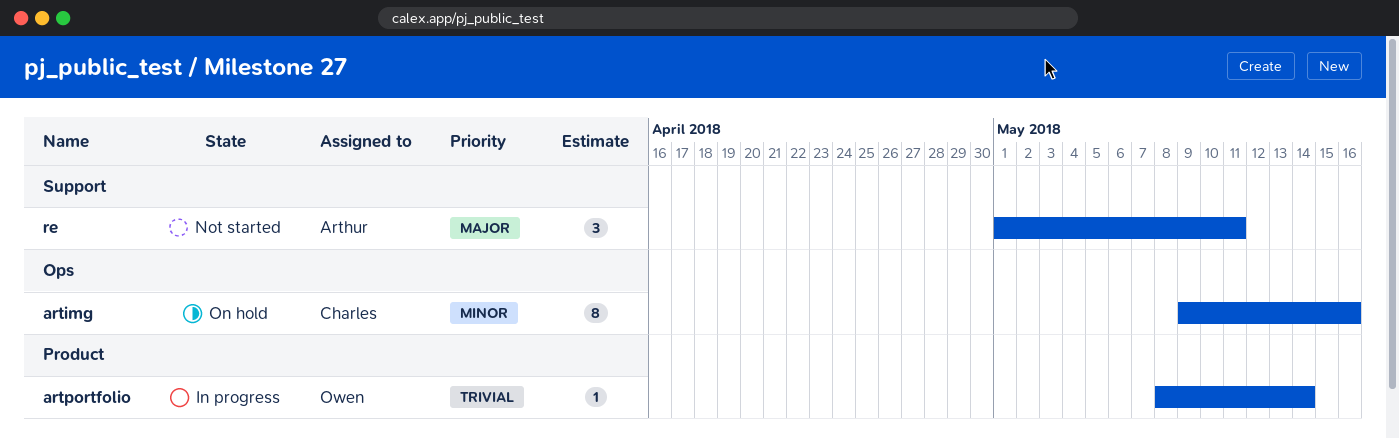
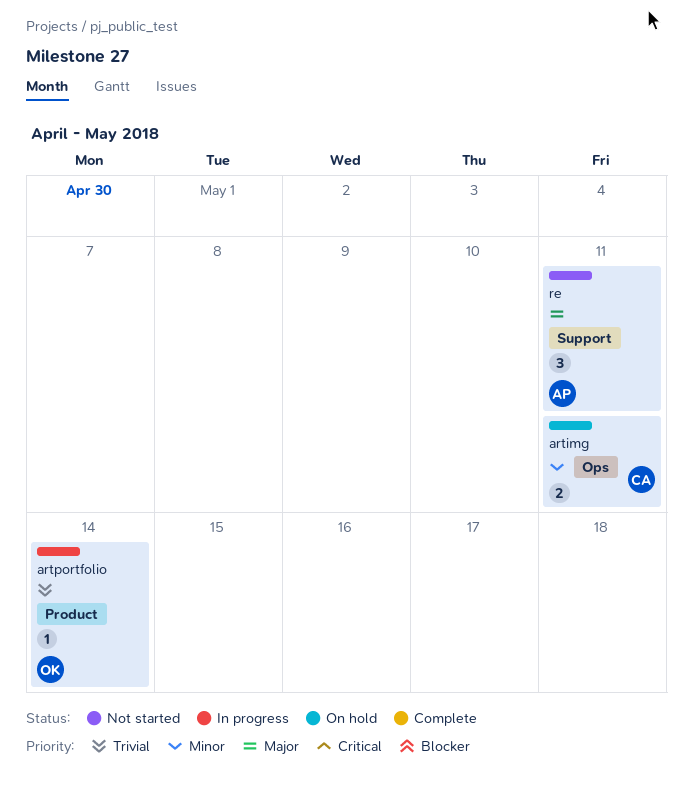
artimg, estimate: 8 -> 2
artimg, due: May 16 -> May 11

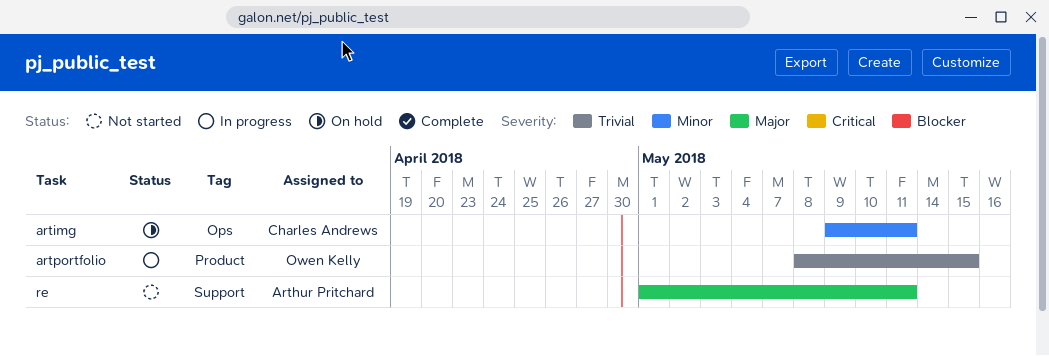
artportfolio, due: May 14 -> May 15

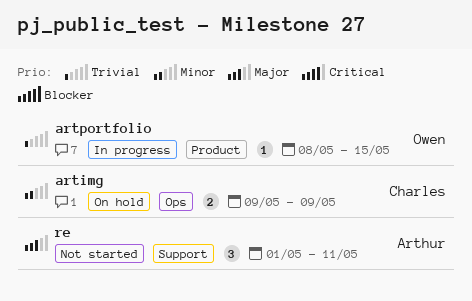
artimg, due: May 11 -> May 9

